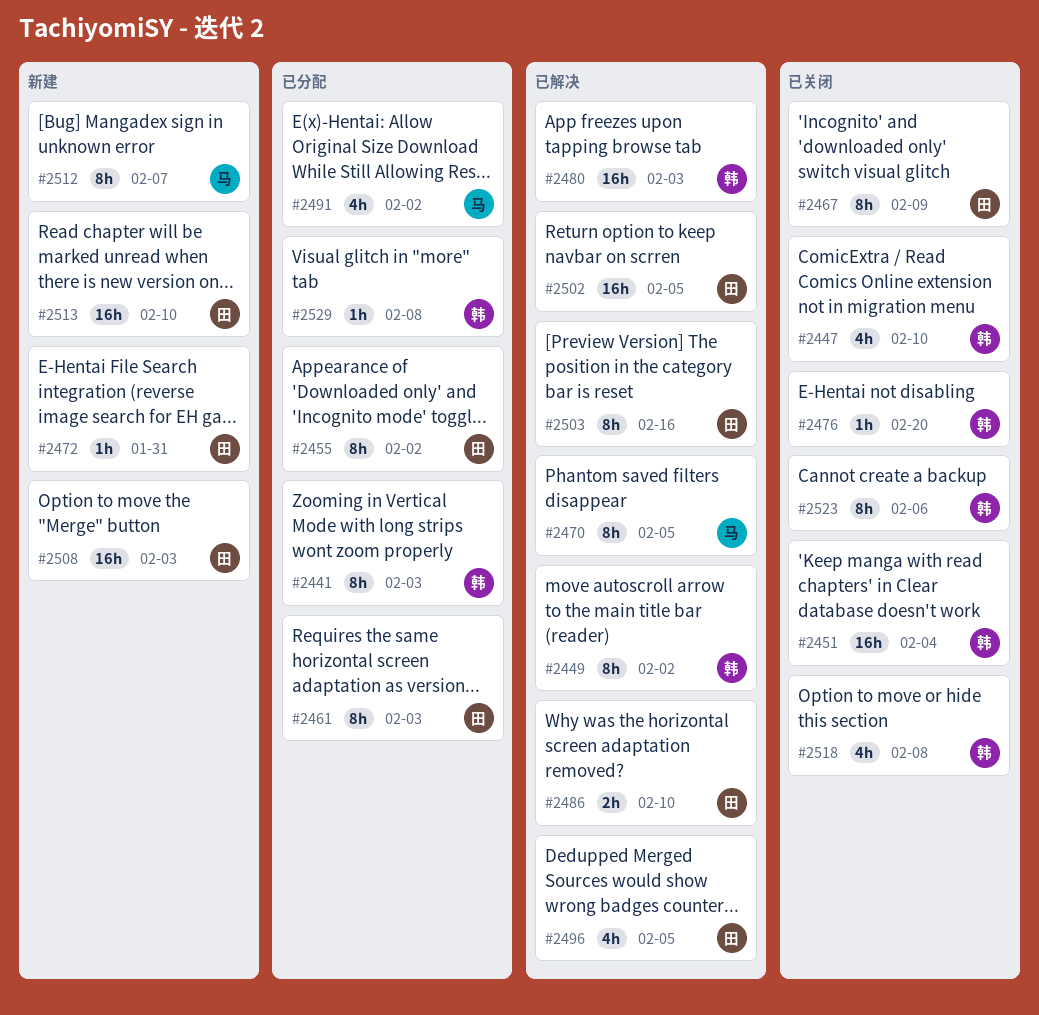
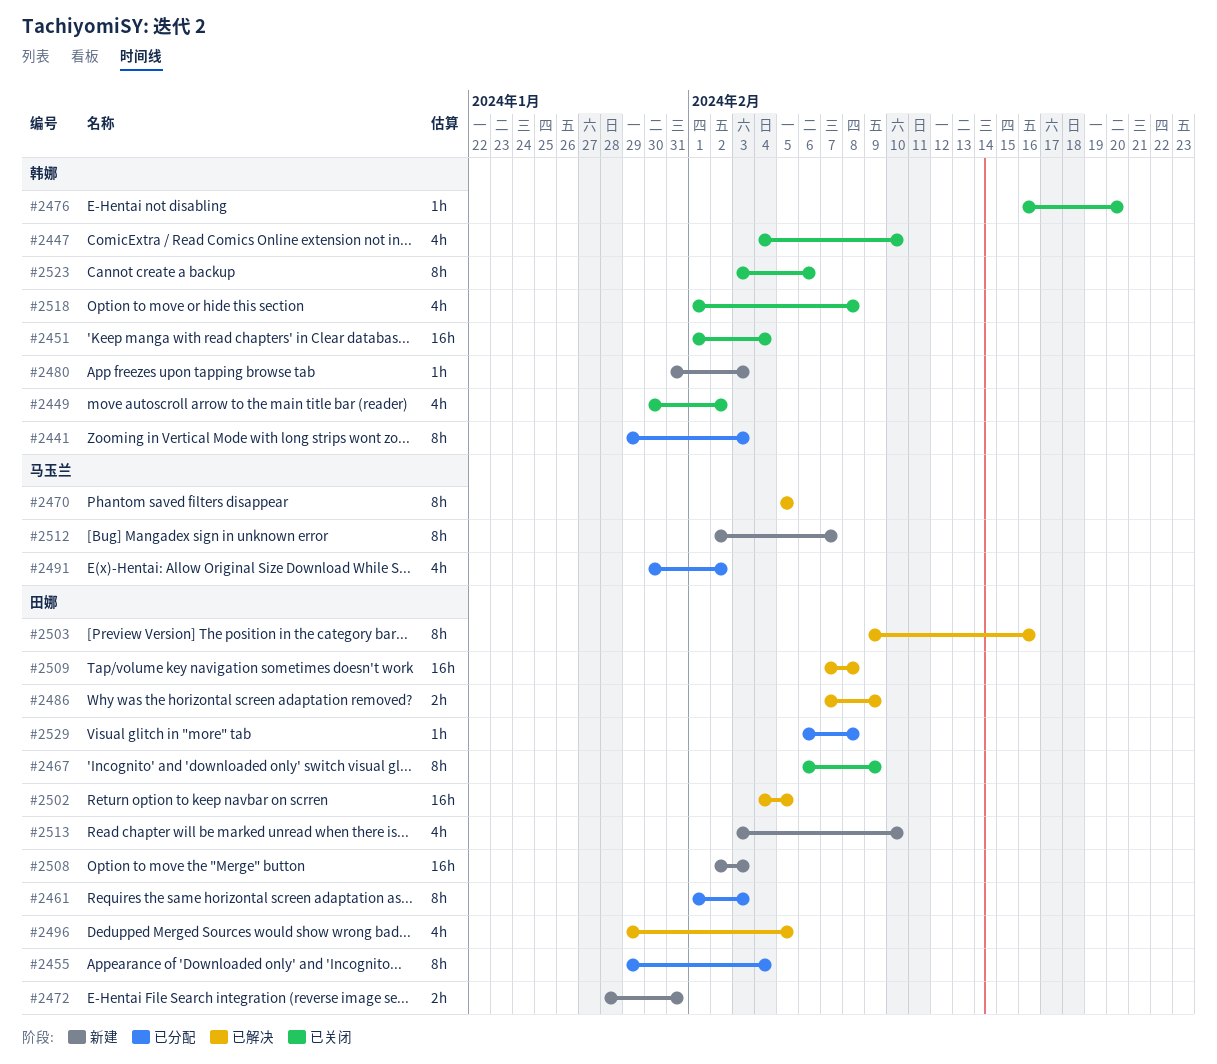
#2449, status: 已解决 -> 已关闭
#2449, estimate: 8h -> 4h
#2455, due: Feb 2 -> Feb 4
#2472, estimate: 1h -> 2h
#2480, status: 已解决 -> 新建
#2480, estimate: 16h -> 1h
#2486, due: Feb 10 -> Feb 9
#2509: none -> present
#2513, estimate: 16h -> 4h
#2529, owner: 韩娜 -> 田娜

